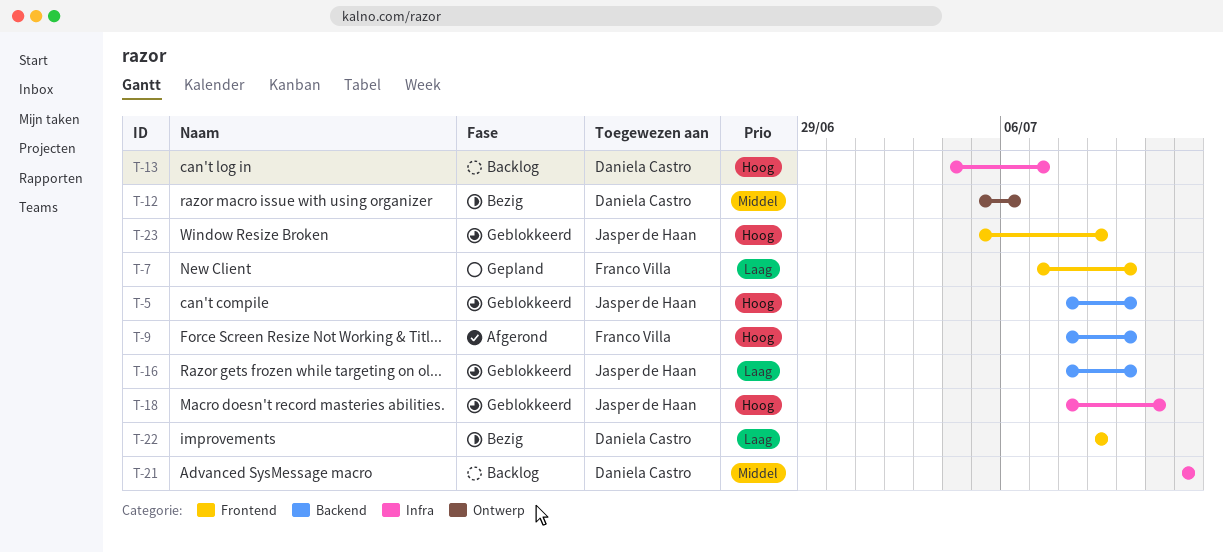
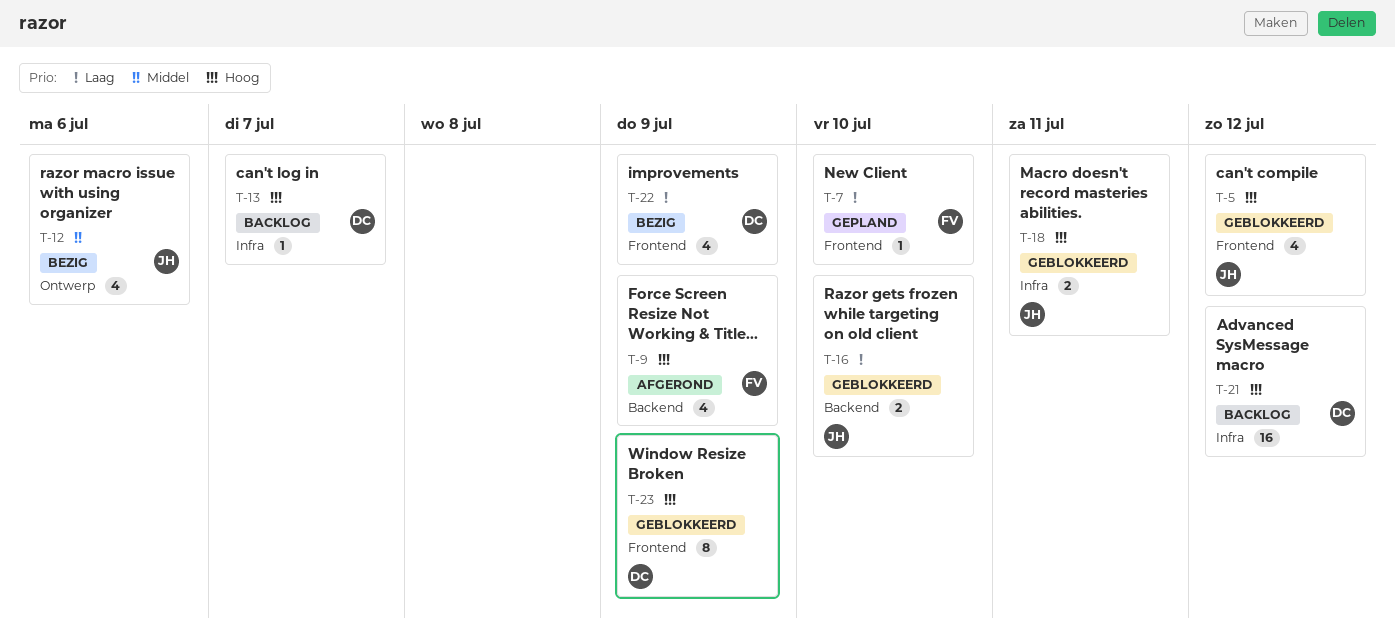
T-5, label: Backend -> Frontend
T-5, due: Jul 10 -> Jul 12
T-9, due: Jul 10 -> Jul 9
T-12, owner: Daniela Castro -> Jasper de Haan
T-21, priority: Middel -> Hoog
T-23, owner: Jasper de Haan -> Daniela Castro

